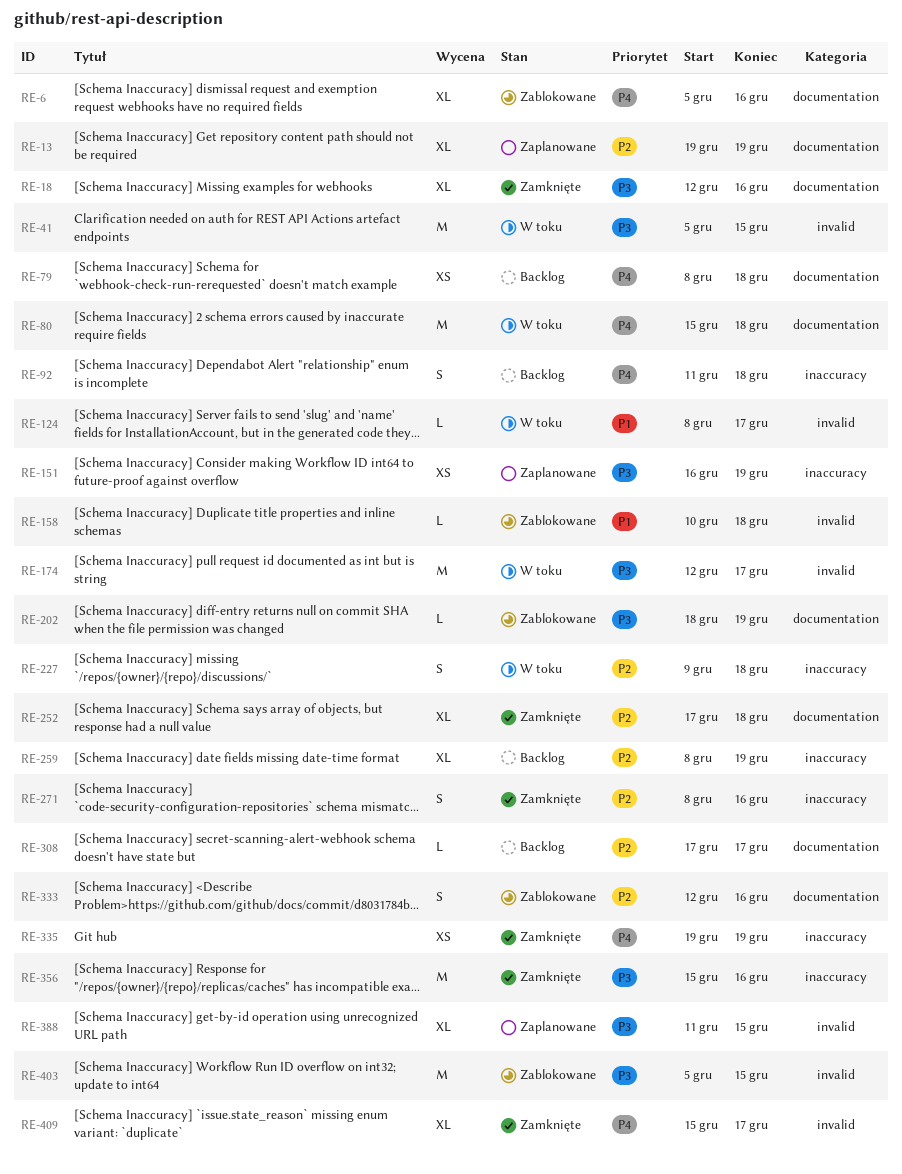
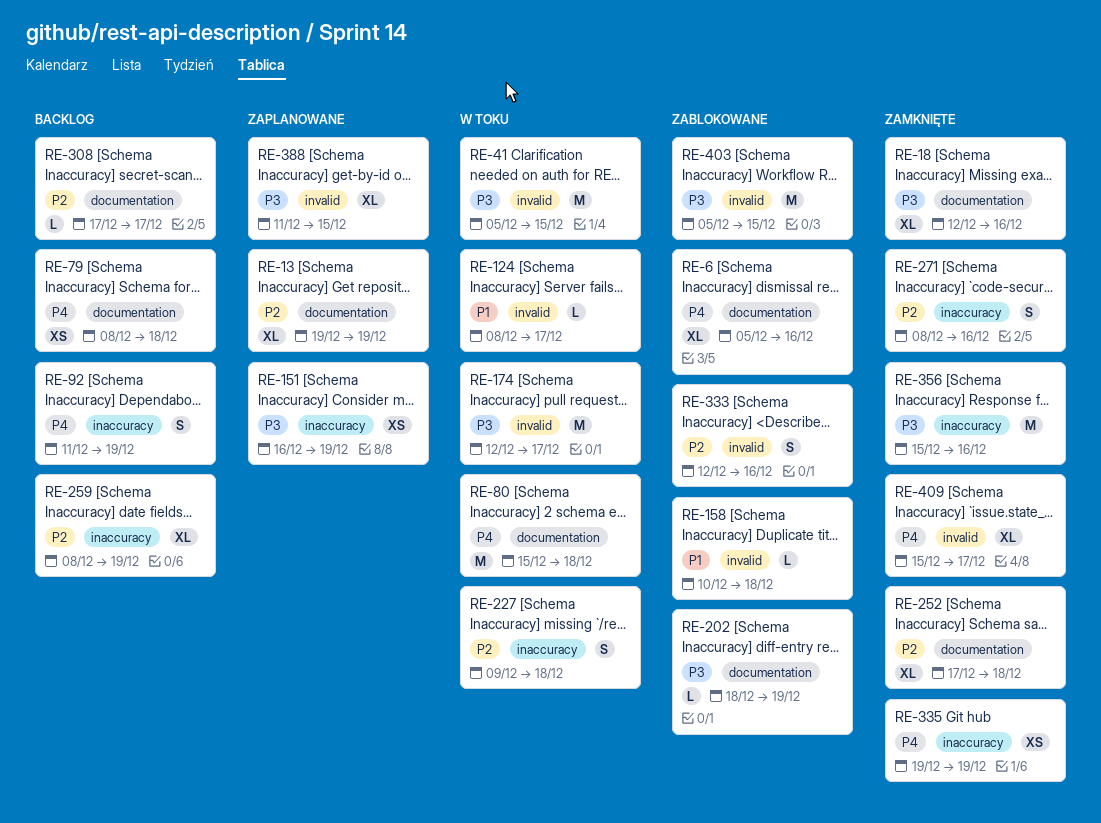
RE-92, due: Dec 18 -> Dec 19
RE-333, label: documentation -> invalid

